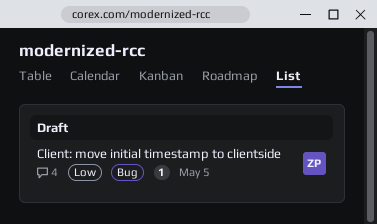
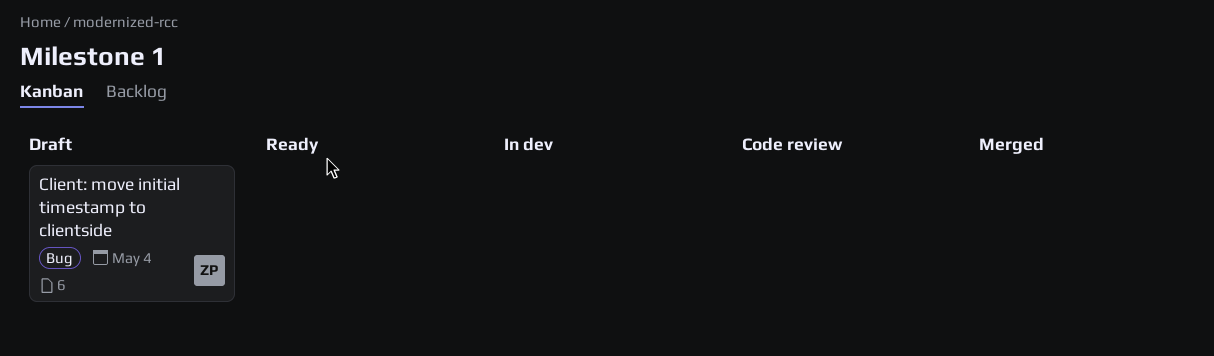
Client: move initial timestamp to clientside, due: May 5 -> May 4

